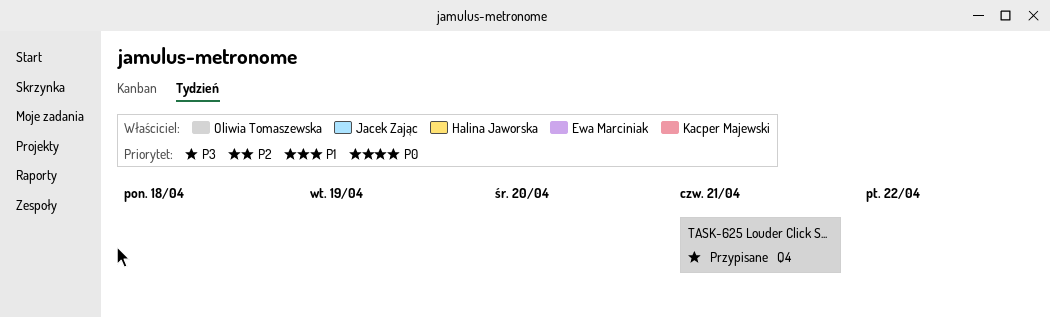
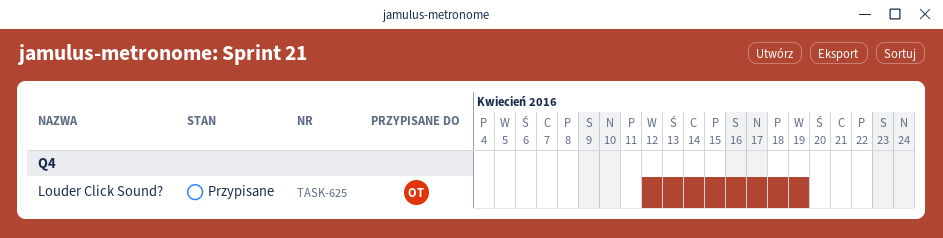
TASK-625, due: Apr 21 -> Apr 19

